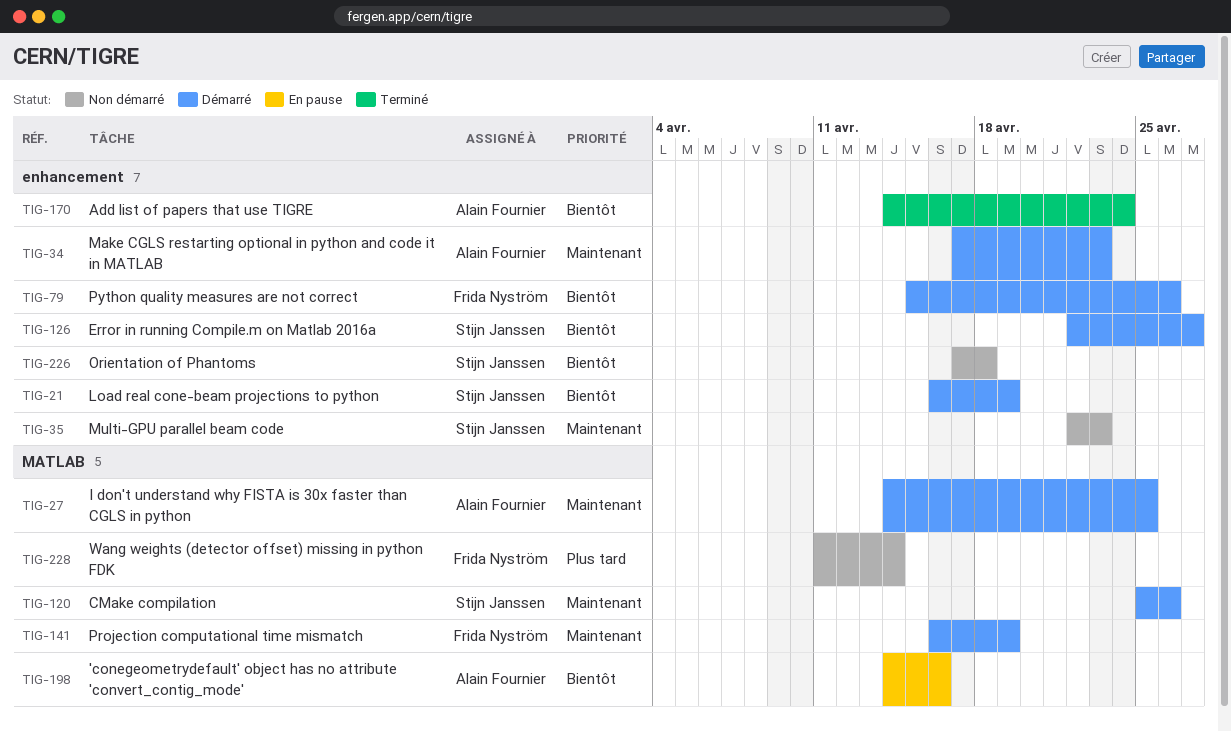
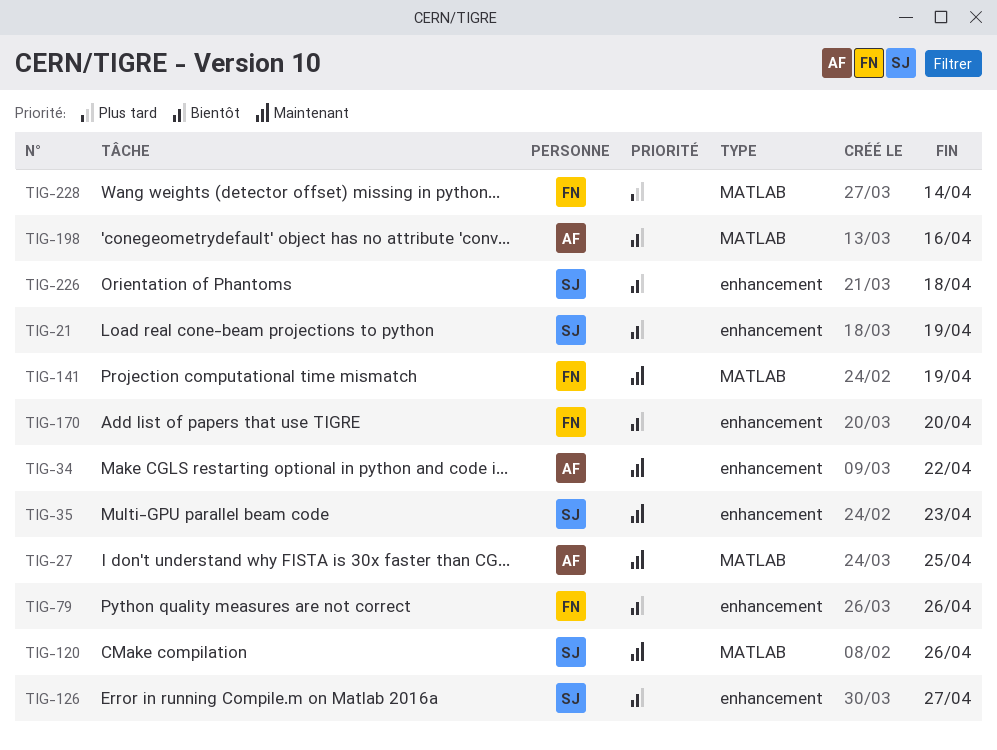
TIG-34, due: Apr 23 -> Apr 22
TIG-170, owner: Alain Fournier -> Frida Nyström
TIG-170, due: Apr 24 -> Apr 20

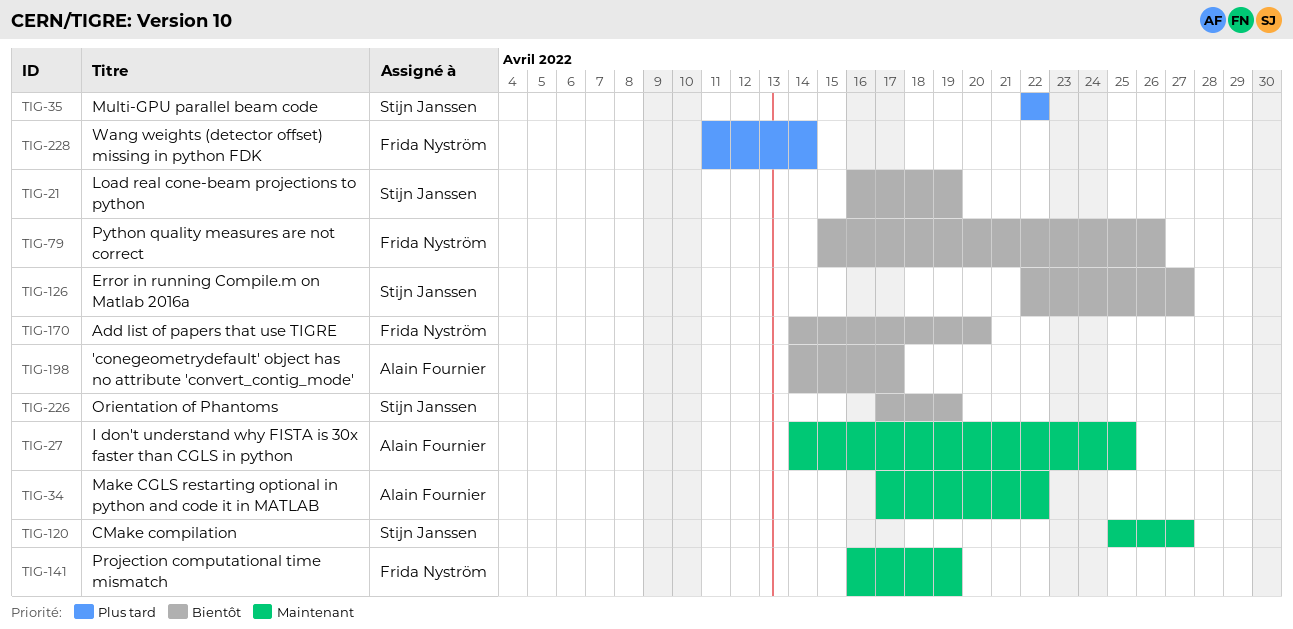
TIG-35, priority: Maintenant -> Plus tard
TIG-35, due: Apr 23 -> Apr 22
TIG-120, due: Apr 26 -> Apr 27
TIG-198, due: Apr 16 -> Apr 17
TIG-226, due: Apr 18 -> Apr 19

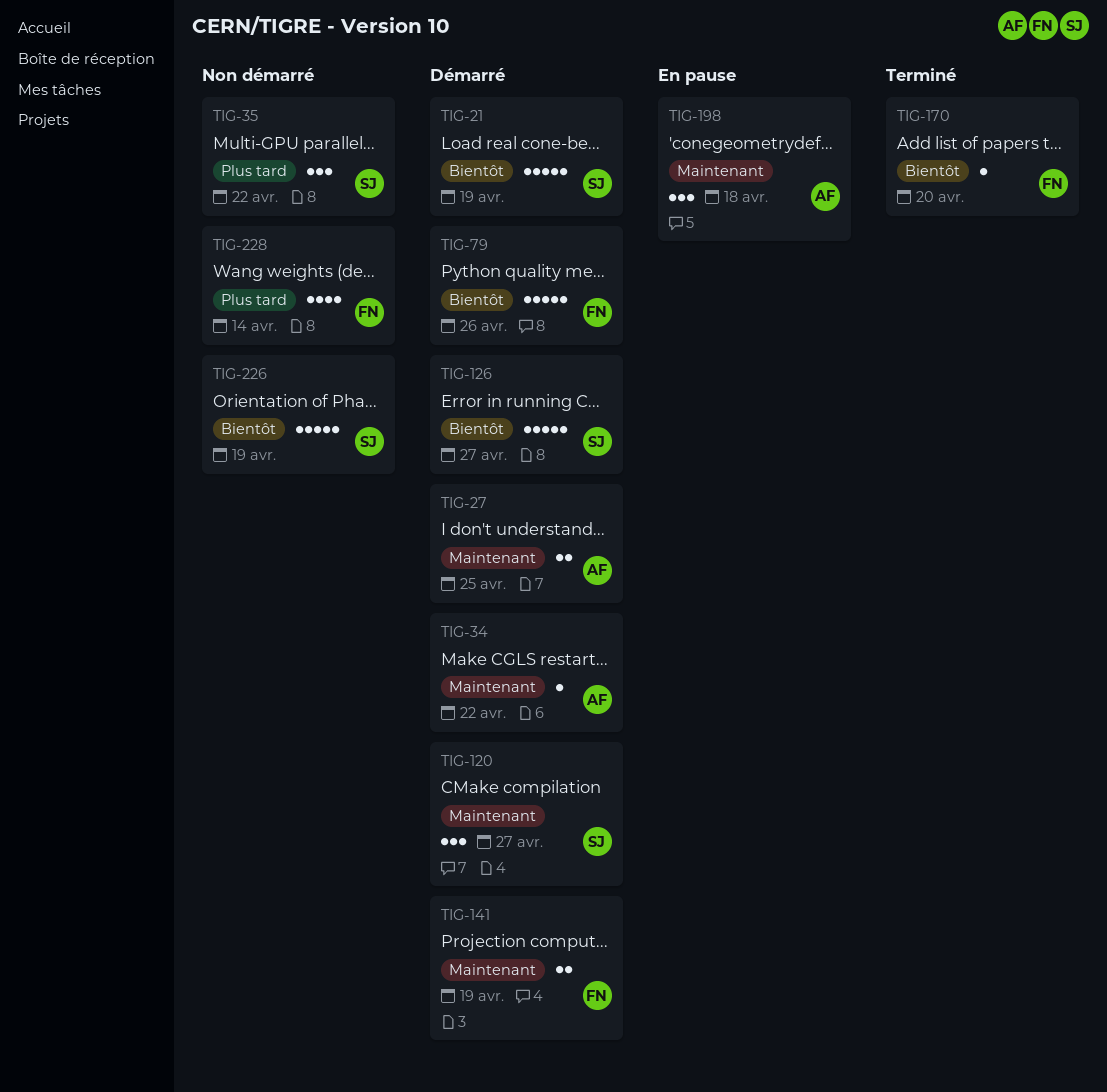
TIG-198, priority: Bientôt -> Maintenant
TIG-198, due: Apr 17 -> Apr 18

